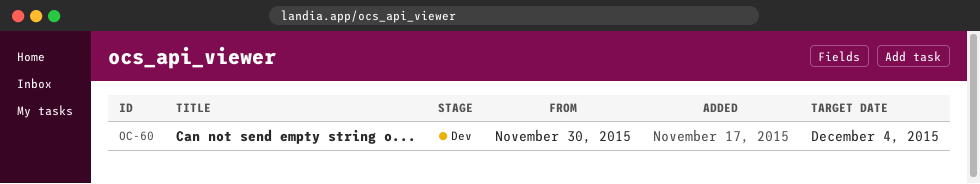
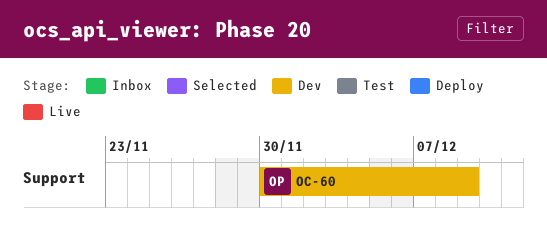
OC-60, due: Dec 4 -> Dec 9

